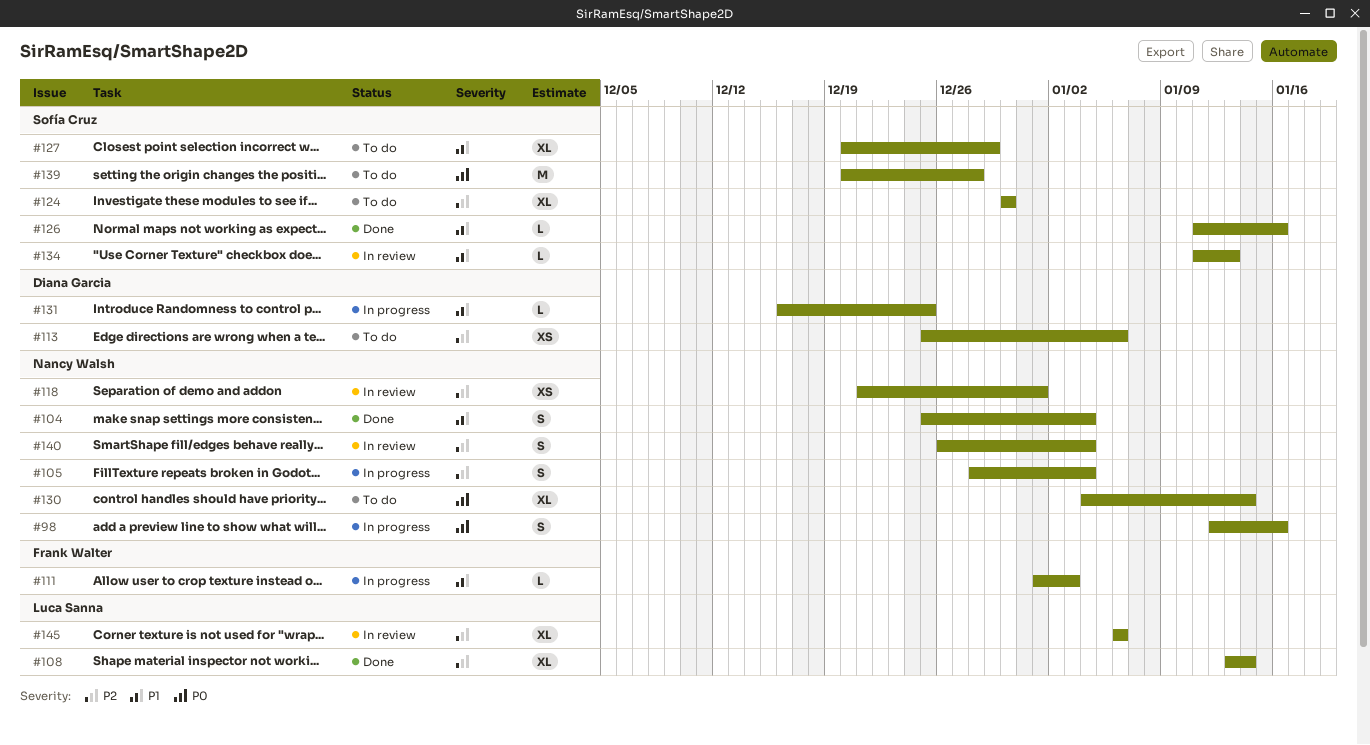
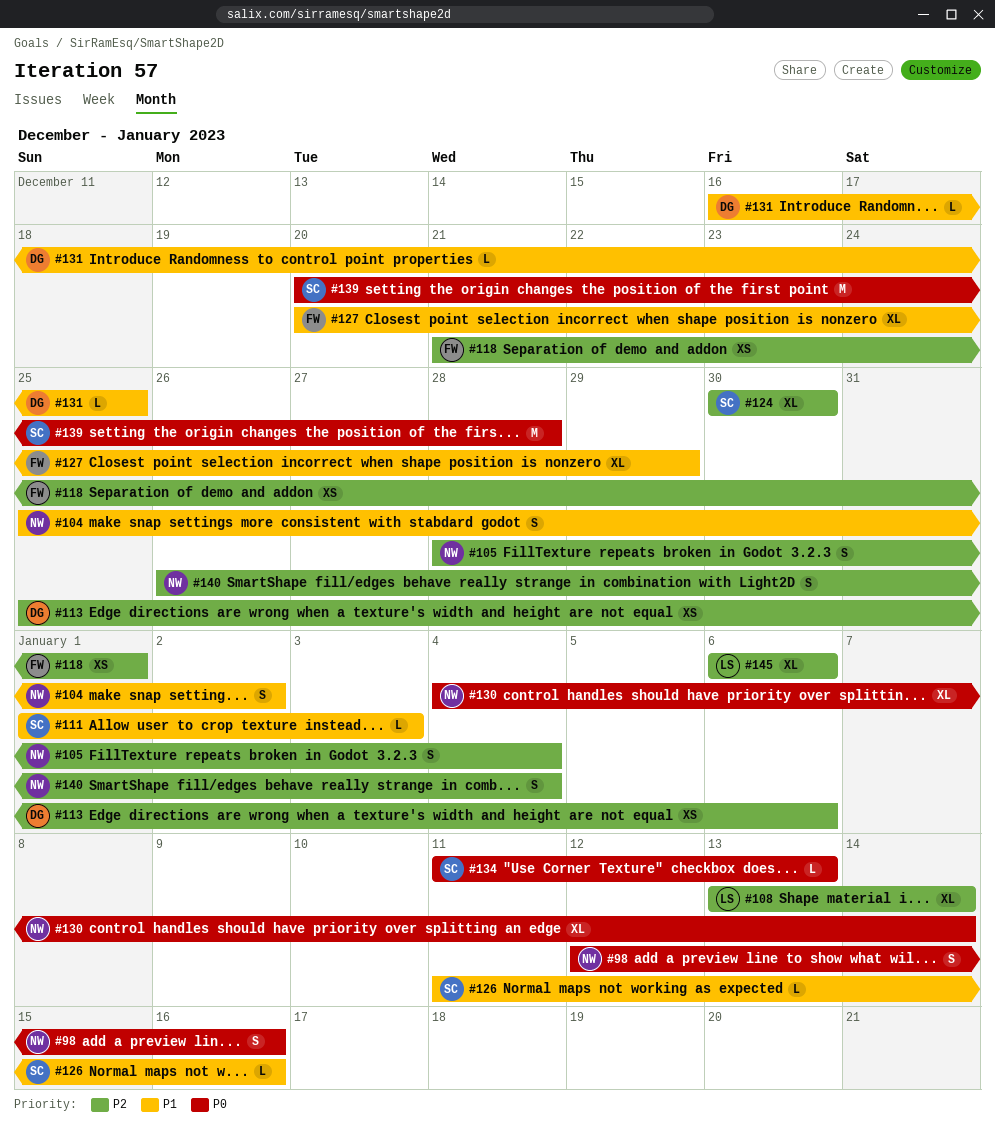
#104, due: Jan 4 -> Jan 2
#111, owner: Frank Walter -> Sofía Cruz
#118, owner: Nancy Walsh -> Frank Walter
#127, owner: Sofía Cruz -> Frank Walter
#134, priority: P1 -> P0

